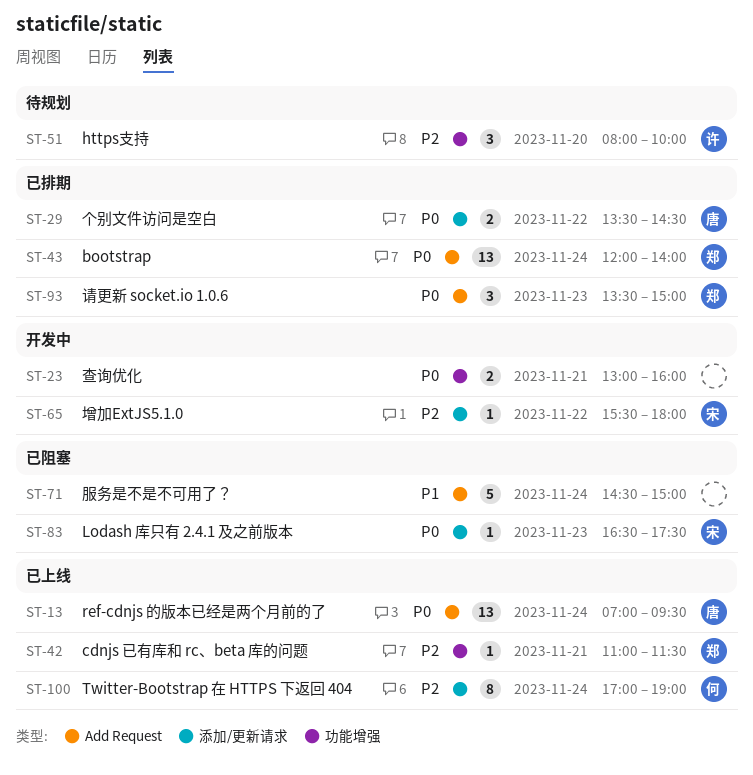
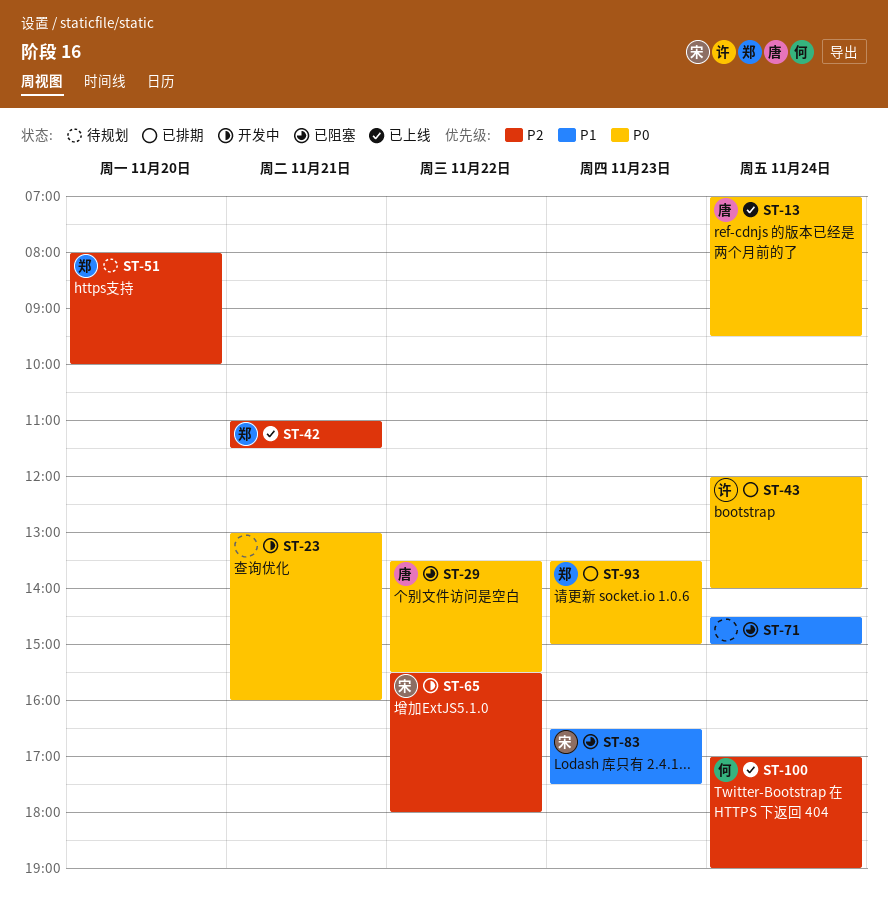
ST-29, status: 已排期 -> 已阻塞
ST-29, ends: 14:30 -> 15:30
ST-43, owner: 郑 -> 许
ST-51, owner: 许 -> 郑
ST-83, priority: P0 -> P1

